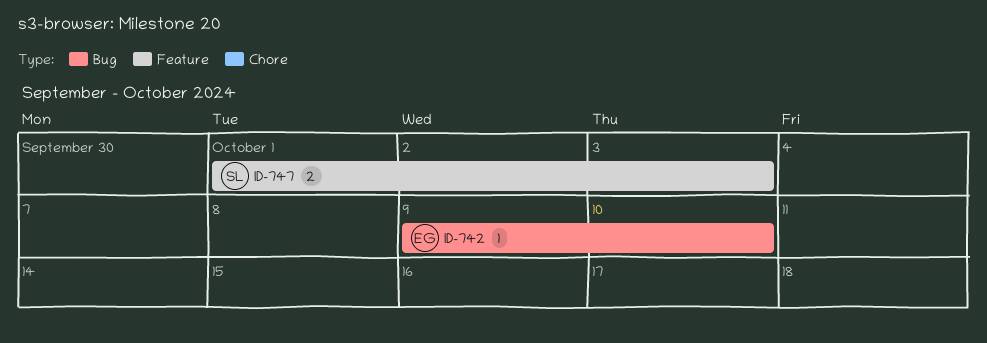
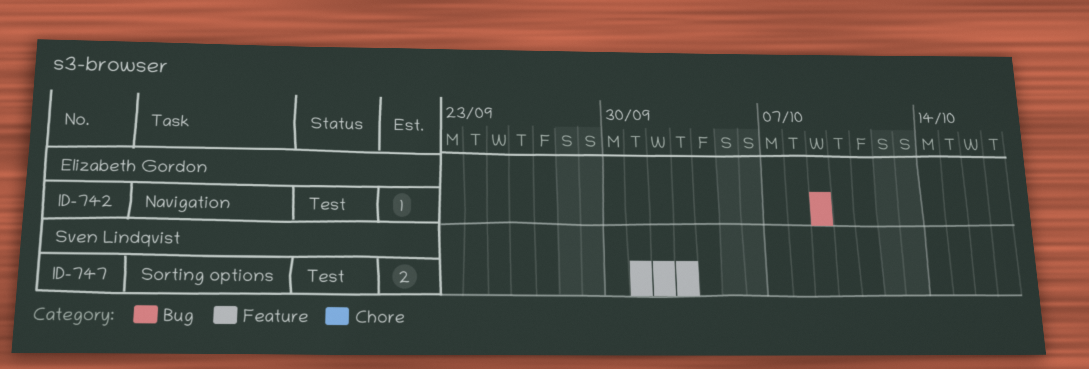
ID-742, due: Oct 10 -> Oct 9

